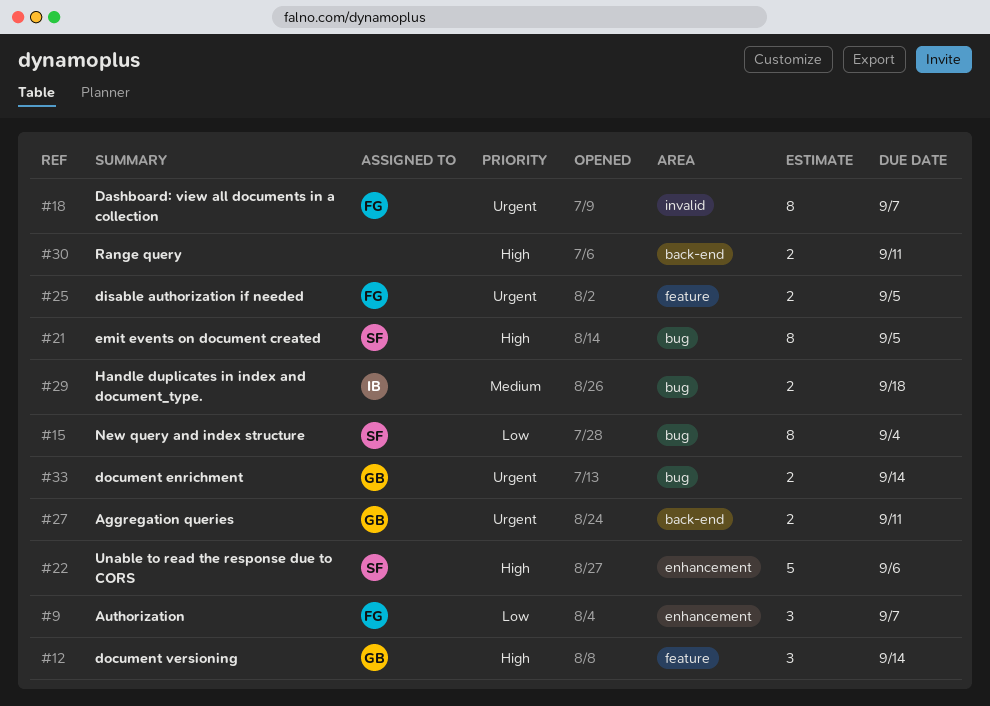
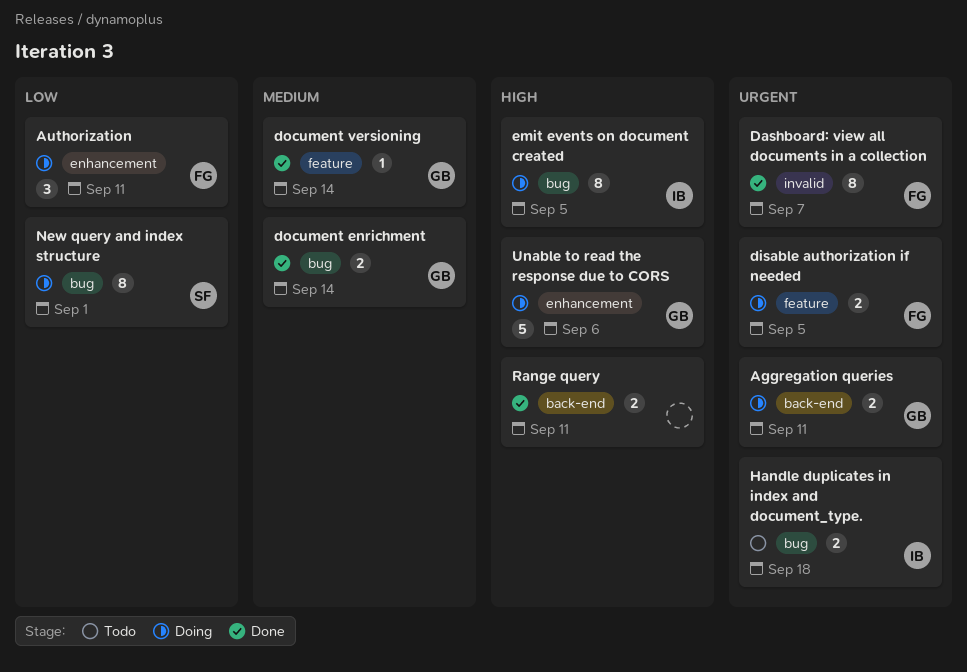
Authorization, due: Sep 7 -> Sep 11
document enrichment, priority: Urgent -> Medium
document versioning, priority: High -> Medium
document versioning, estimate: 3 -> 1
emit events on document created, owner: SF -> IB
Handle duplicates in index and document_type., priority: Medium -> Urgent
New query and index structure, due: Sep 4 -> Sep 1
Unable to read the response due to CORS, owner: SF -> GB

